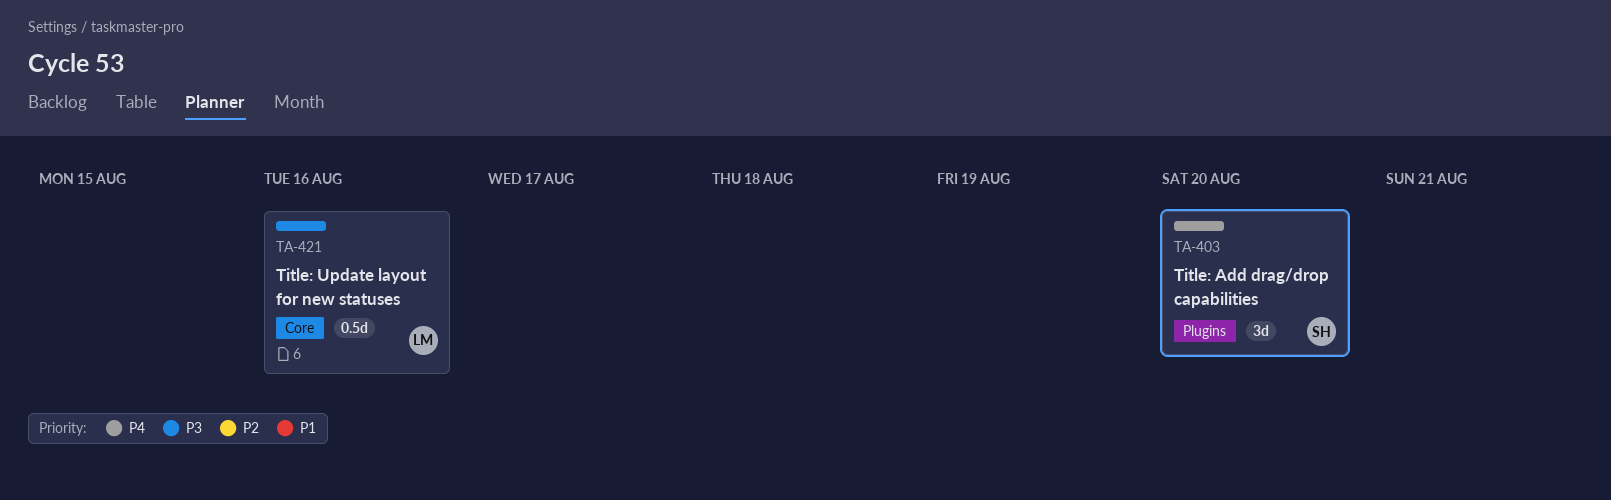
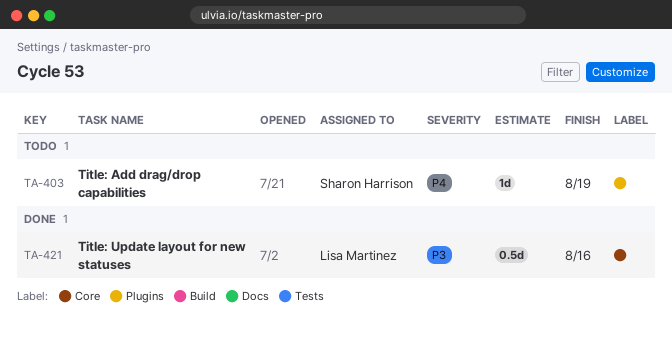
TA-403, estimate: 3d -> 1d
TA-403, due: Aug 20 -> Aug 19

